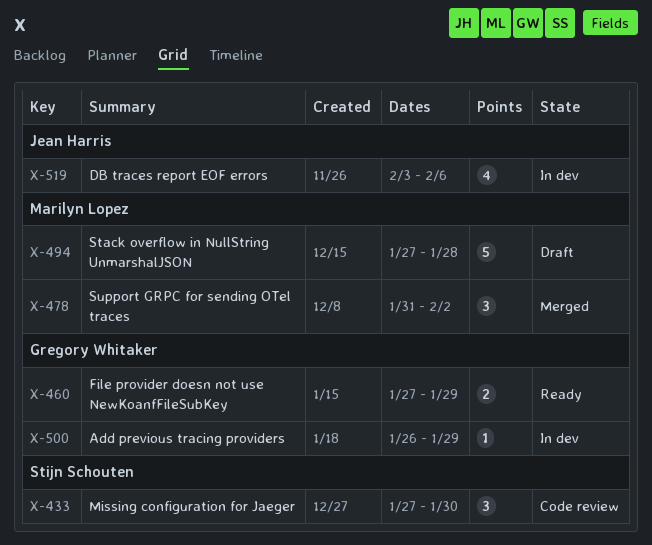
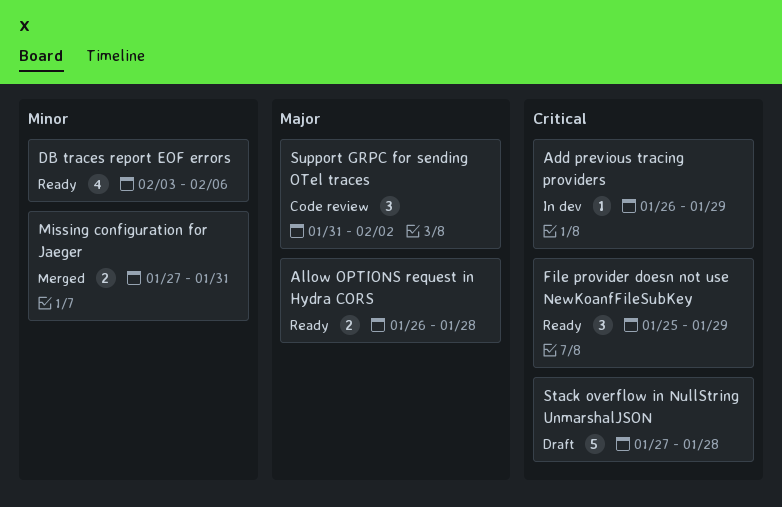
Allow OPTIONS request in Hydra CORS: none -> present
DB traces report EOF errors, status: In dev -> Ready
File provider doesn not use NewKoanfFileSubKey, estimate: 2 -> 3
File provider doesn not use NewKoanfFileSubKey, start: Jan 27 -> Jan 25
Missing configuration for Jaeger, status: Code review -> Merged
Missing configuration for Jaeger, estimate: 3 -> 2
Missing configuration for Jaeger, due: Jan 30 -> Jan 31
Support GRPC for sending OTel traces, status: Merged -> Code review

